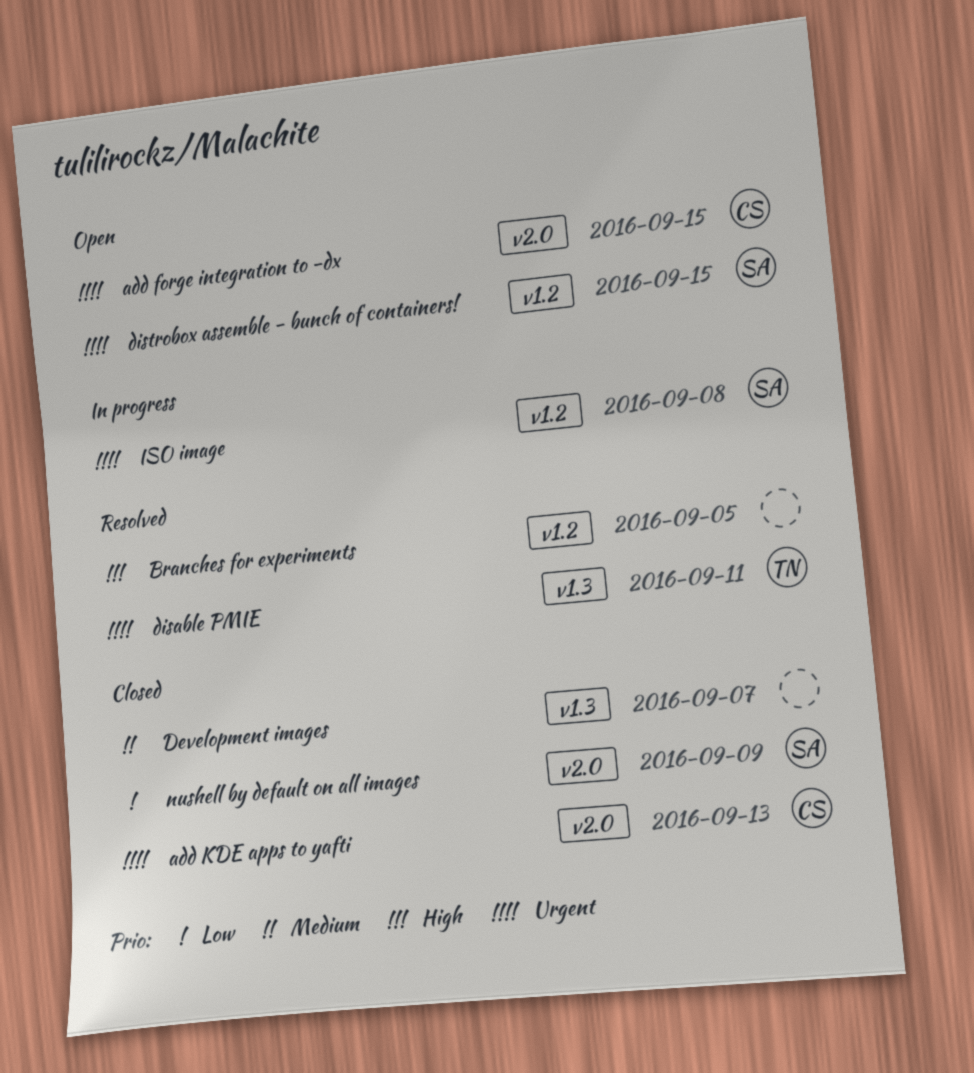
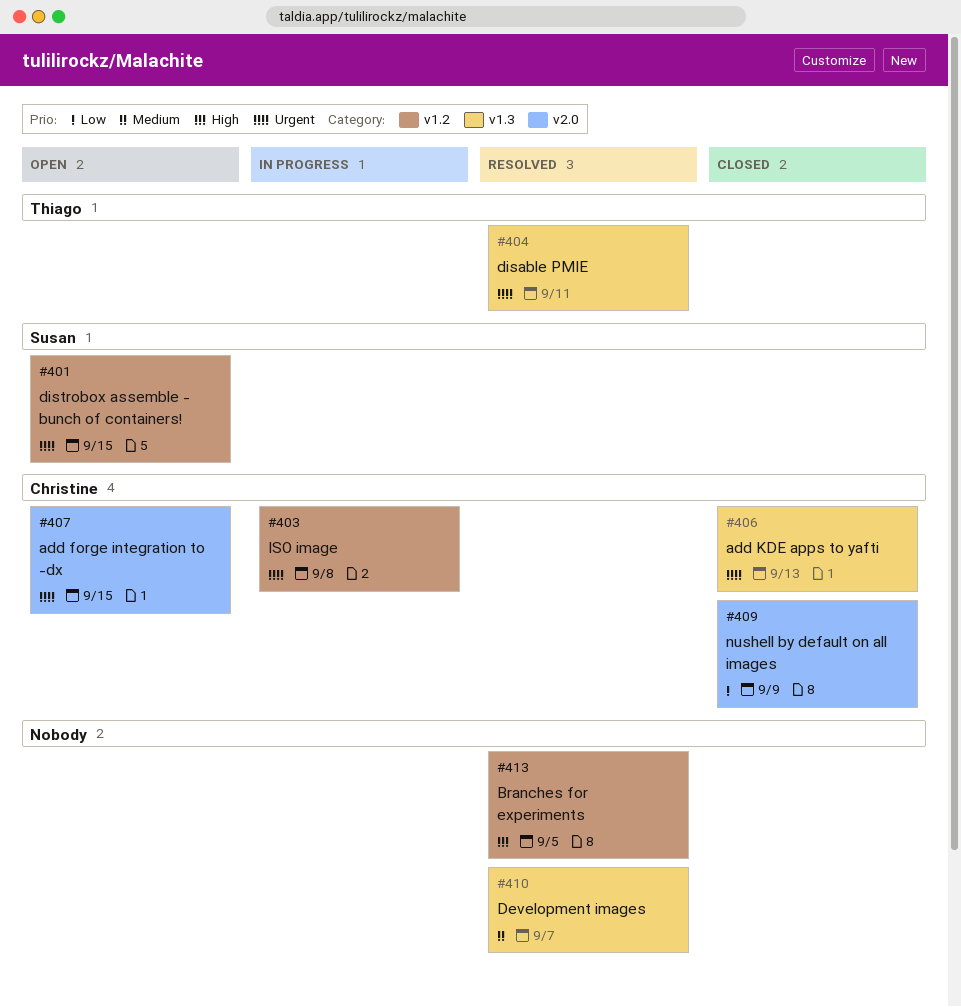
add KDE apps to yafti, label: v2.0 -> v1.3
Development images, status: Closed -> Resolved
ISO image, owner: Susan -> Christine
nushell by default on all images, owner: Susan -> Christine

